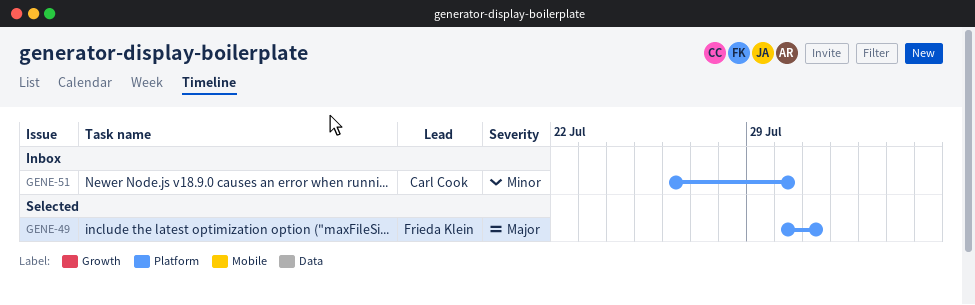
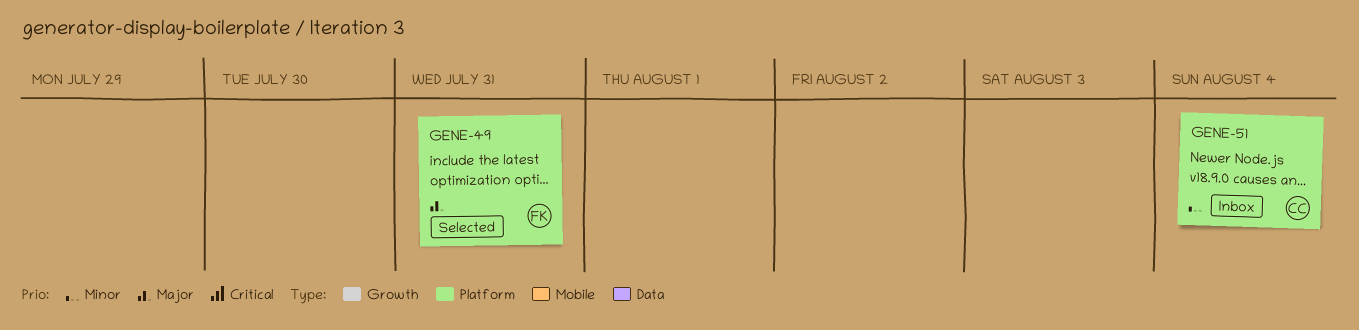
GENE-51, due: Jul 30 -> Aug 4

